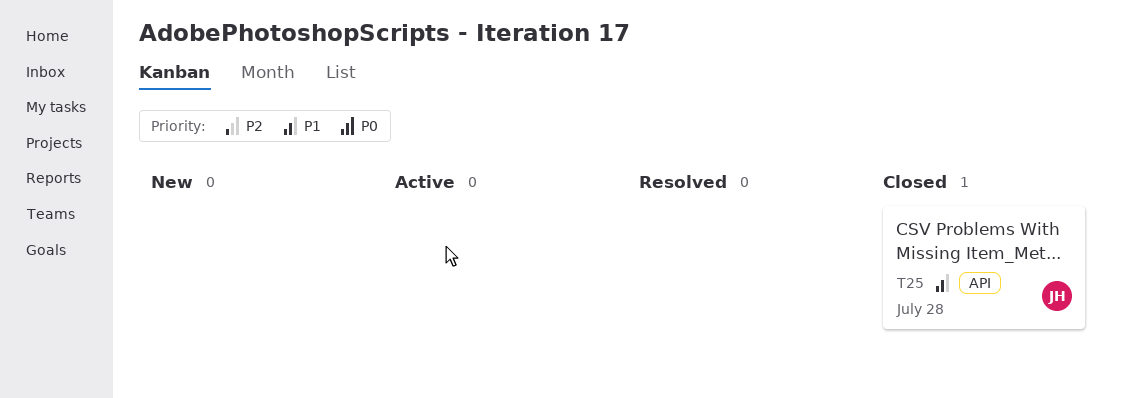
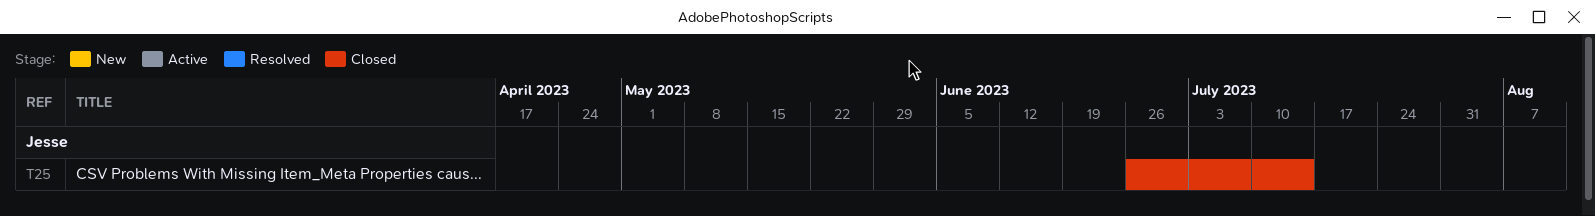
T25, due: Jul 28 -> Jul 14

